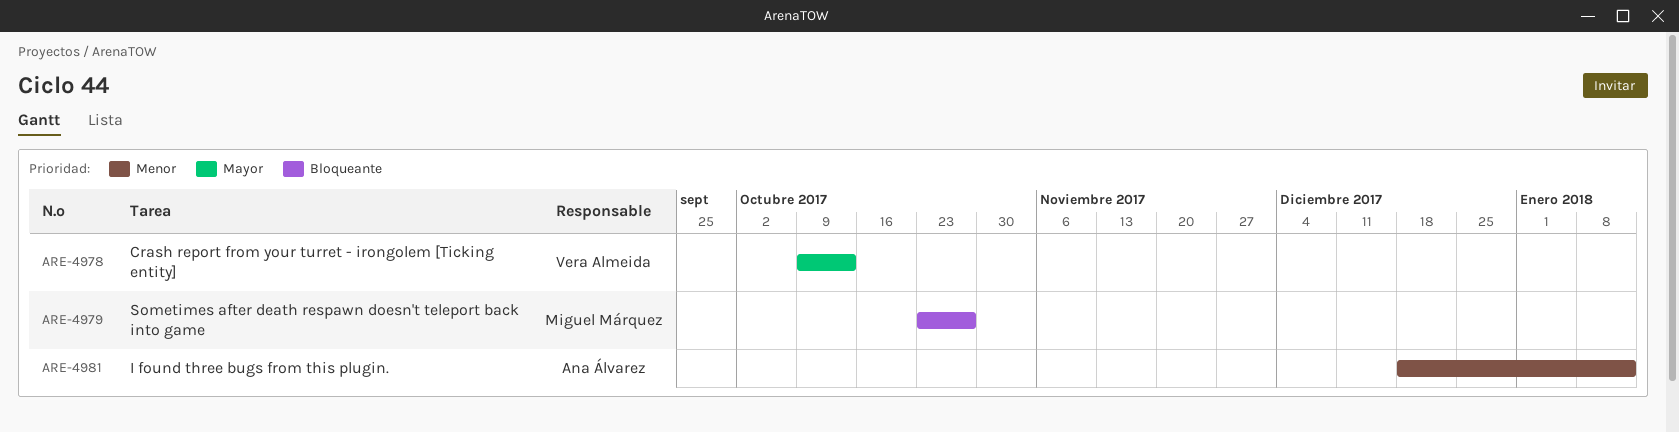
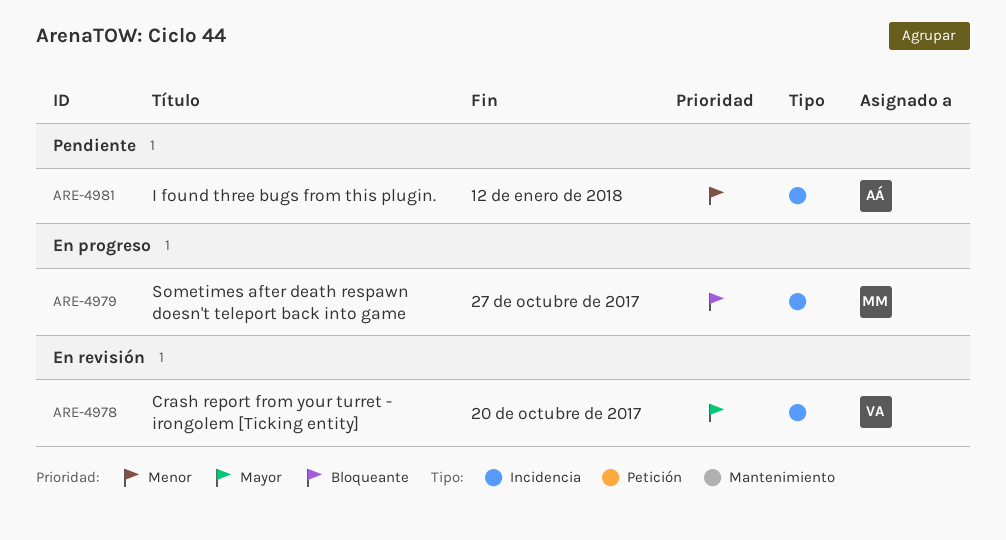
ARE-4978, due: Oct 13 -> Oct 20

